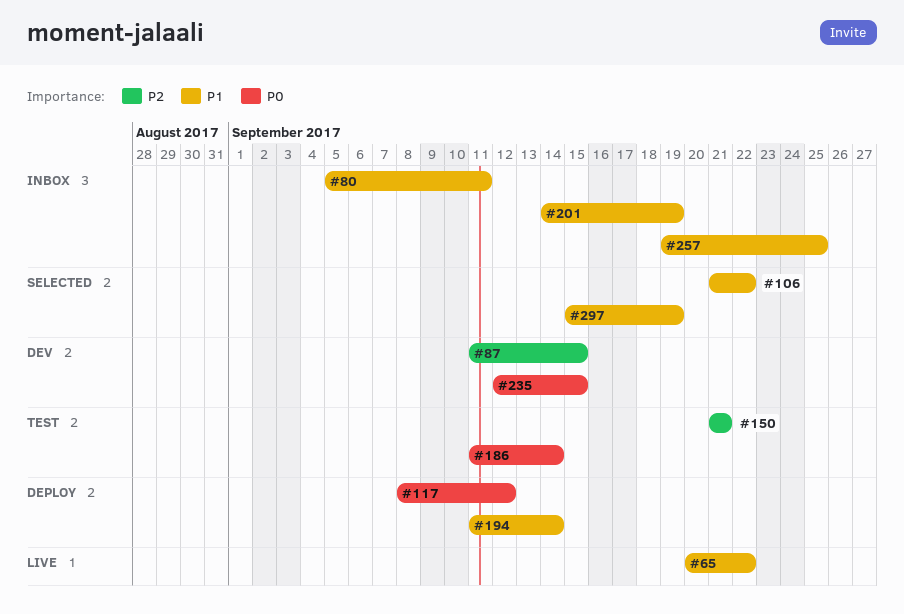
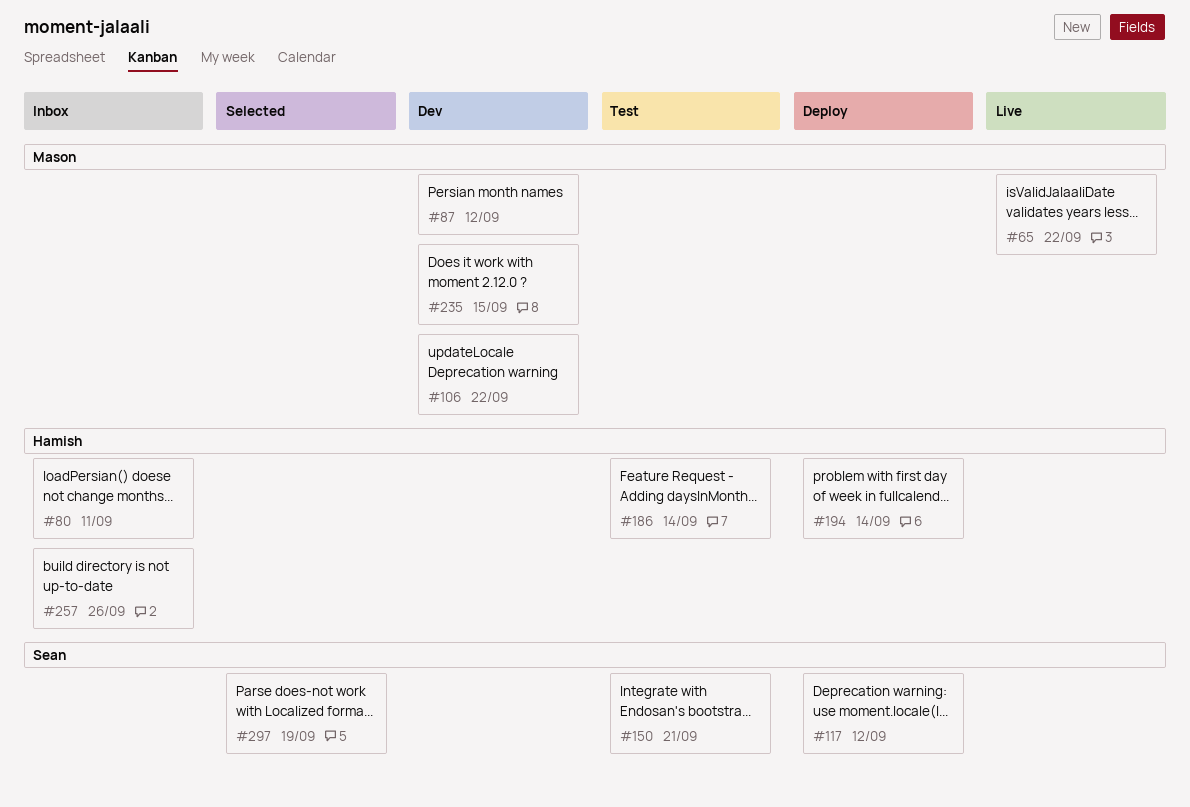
#87, due: Sep 15 -> Sep 12
#106, status: Selected -> Dev
#201: present -> none
#257, due: Sep 25 -> Sep 26

